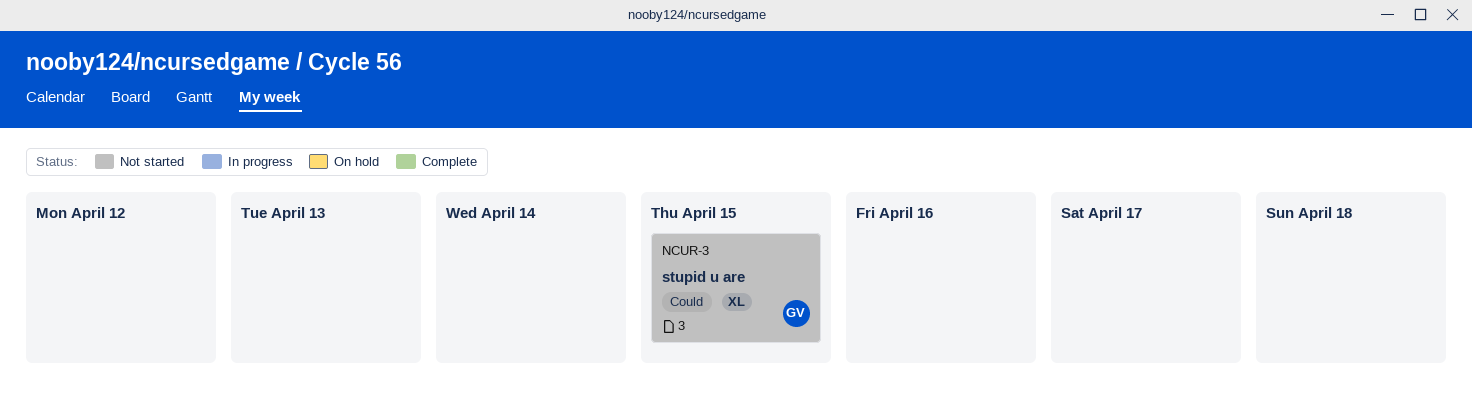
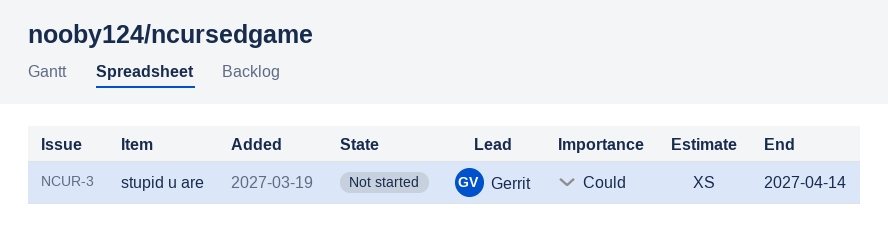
NCUR-3, estimate: XL -> XS
NCUR-3, due: Apr 15 -> Apr 14

